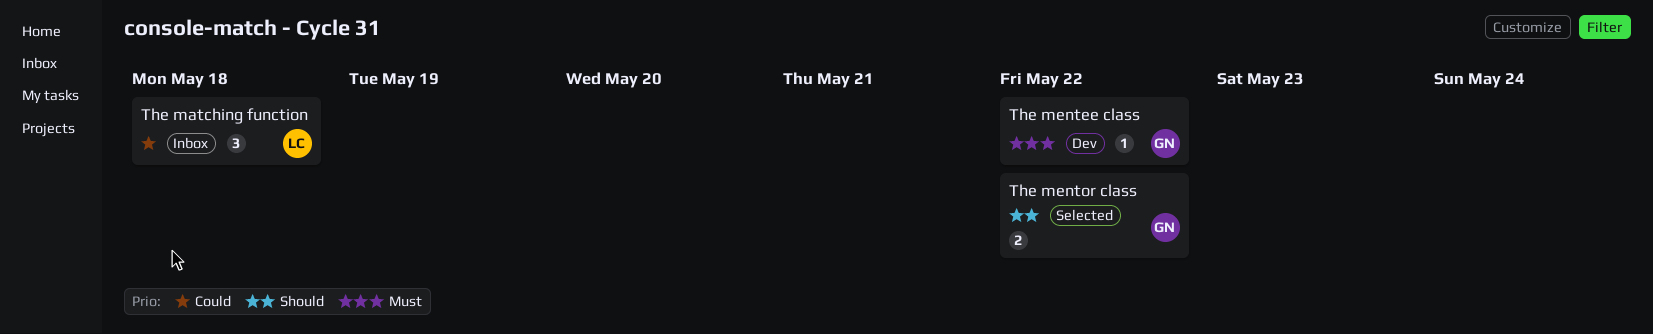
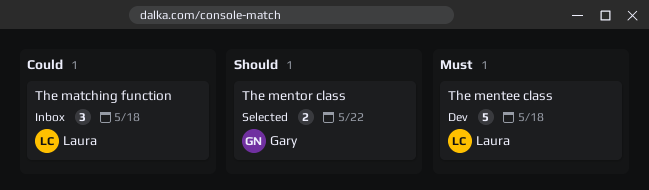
The mentee class, owner: Gary -> Laura
The mentee class, estimate: 1 -> 5
The mentee class, due: May 22 -> May 18

